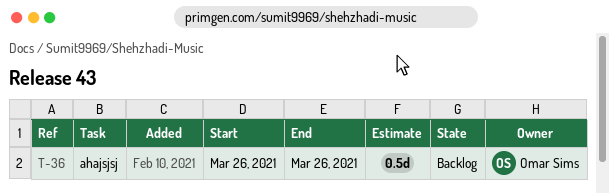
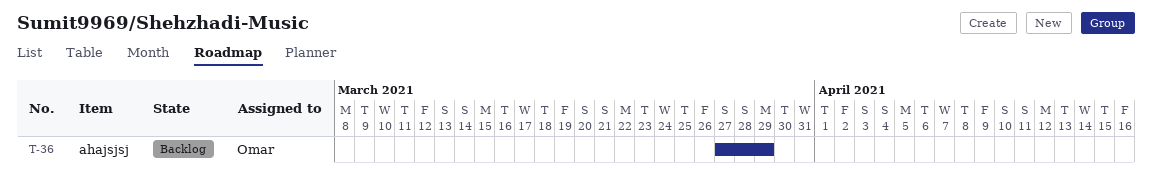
T-36, start: Mar 26 -> Mar 27
T-36, due: Mar 26 -> Mar 29

